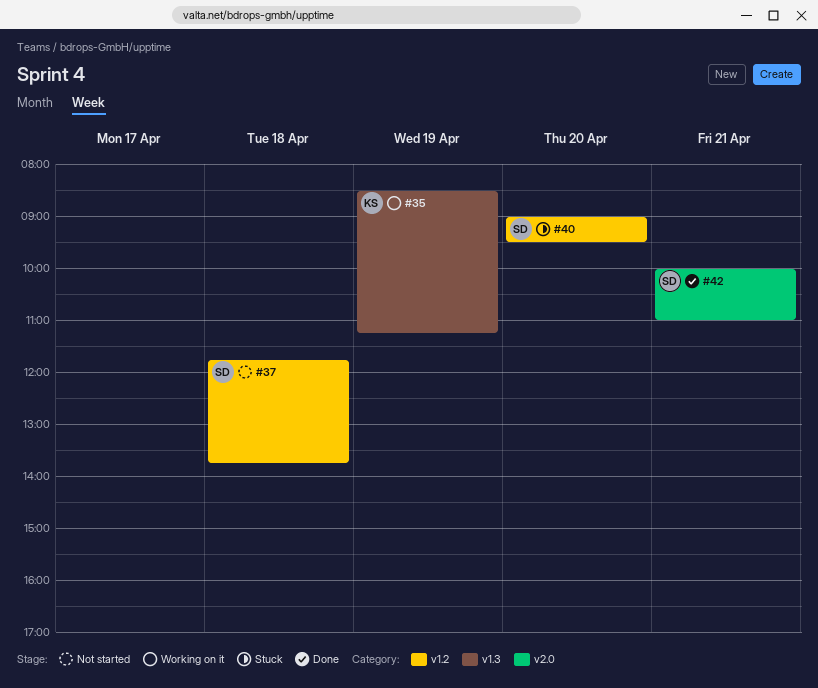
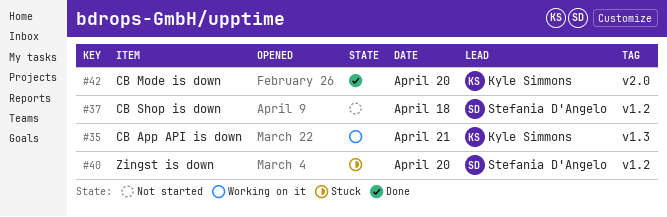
#35, day: Apr 19 -> Apr 21
#42, owner: Stefania D'Angelo -> Kyle Simmons
#42, day: Apr 21 -> Apr 20

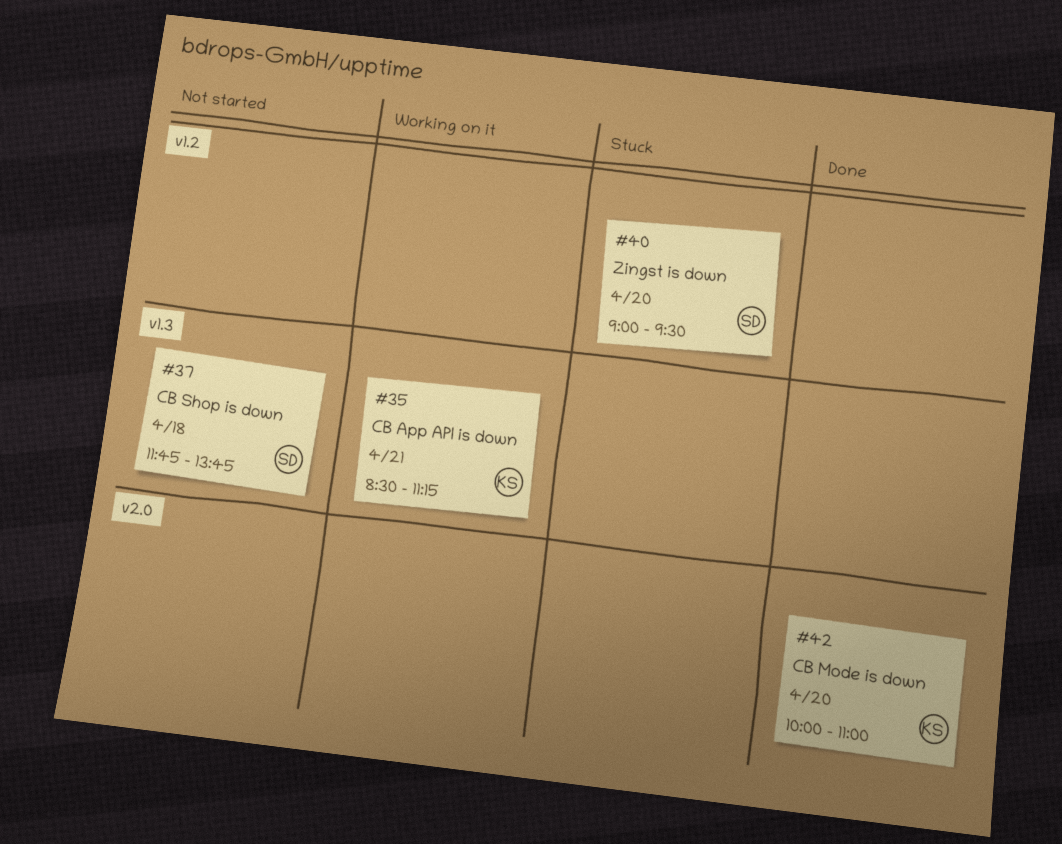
#37, label: v1.2 -> v1.3

